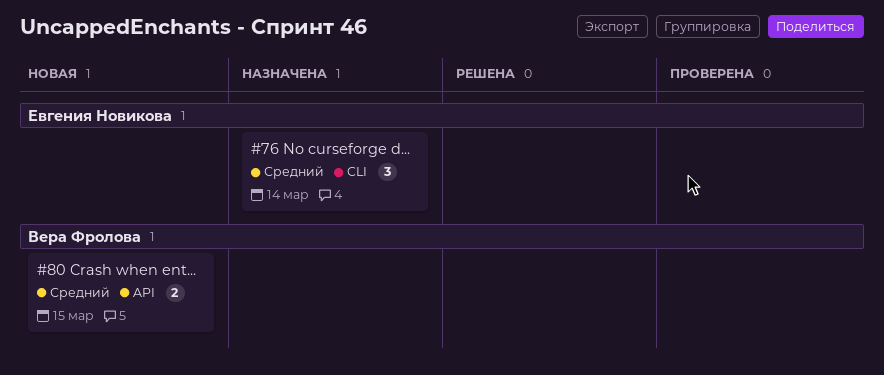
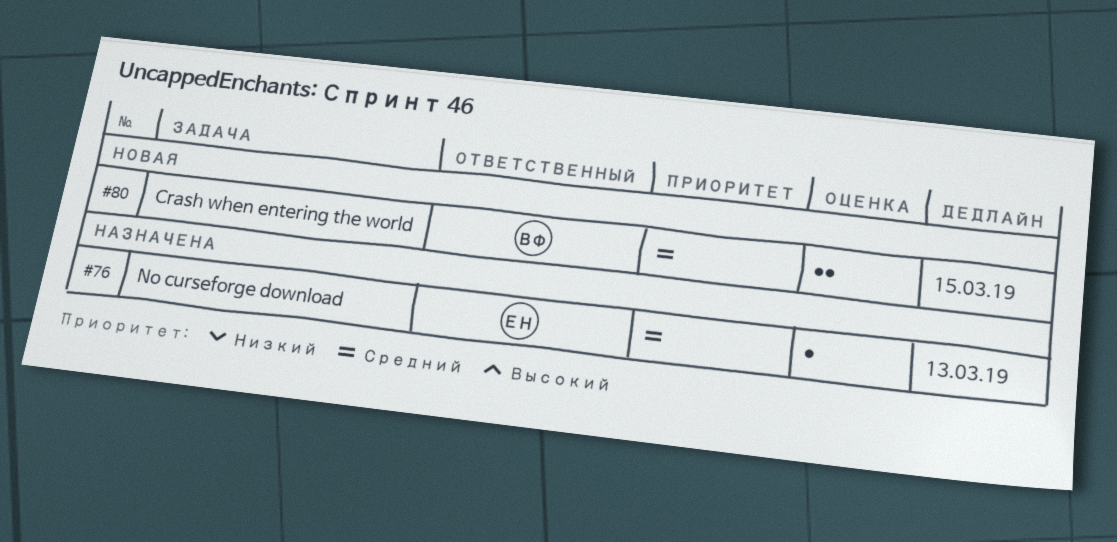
#76, estimate: 3 -> 1
#76, due: Mar 14 -> Mar 13

